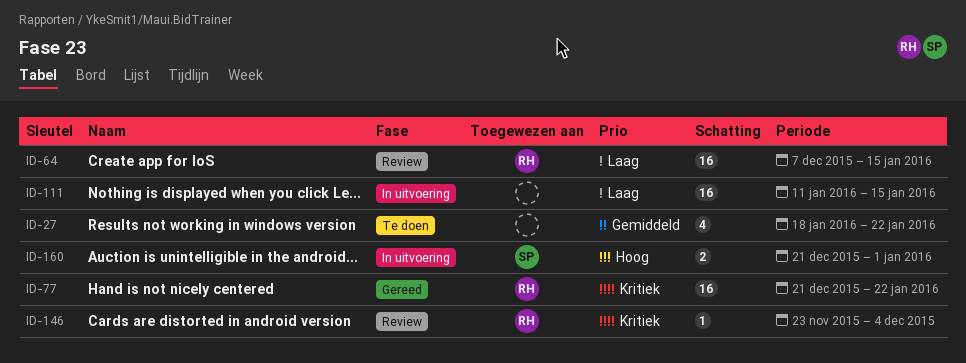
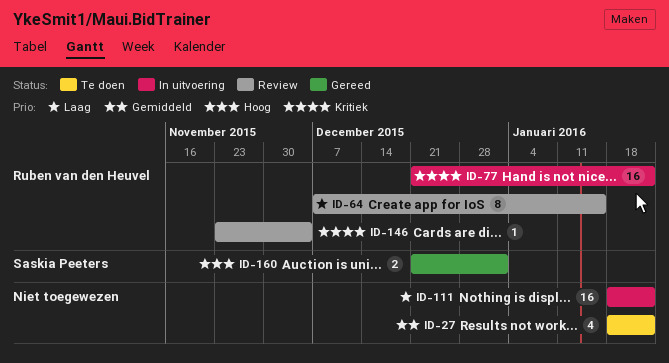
ID-64, estimate: 16 -> 8
ID-77, status: Gereed -> In uitvoering
ID-111, start: Jan 11 -> Jan 18
ID-111, due: Jan 15 -> Jan 22
ID-160, status: In uitvoering -> Gereed

